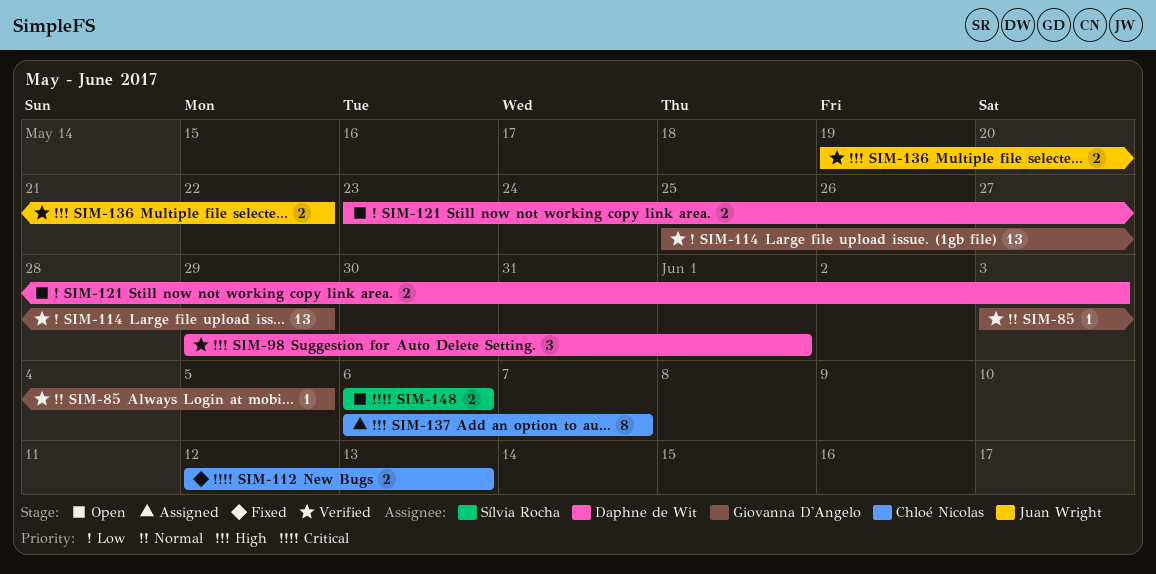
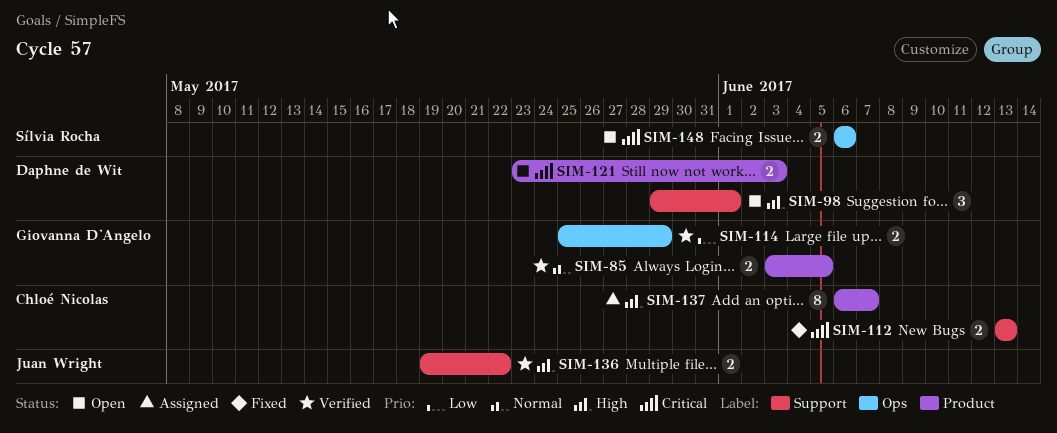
SIM-85, estimate: 1 -> 2
SIM-98, status: Verified -> Open
SIM-112, start: Jun 12 -> Jun 13
SIM-114, estimate: 13 -> 2
SIM-121, priority: Low -> Critical

